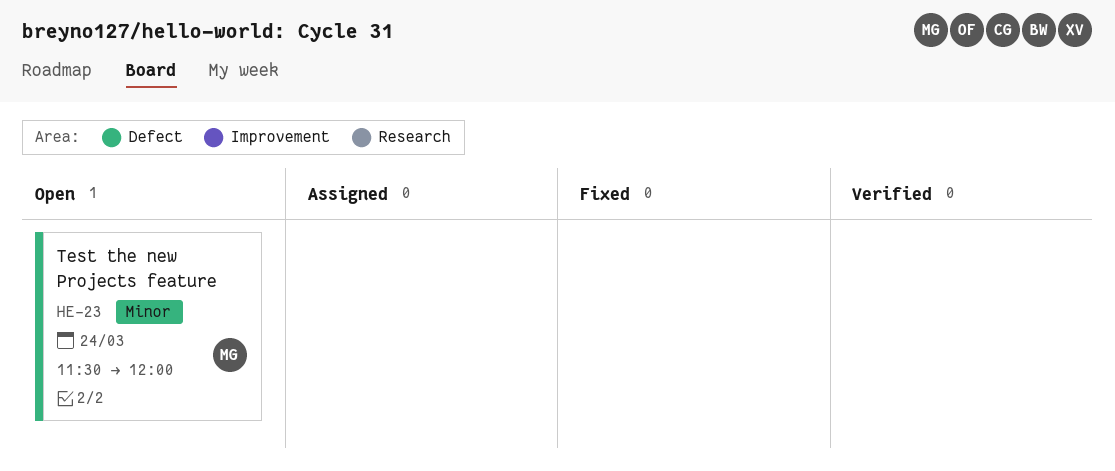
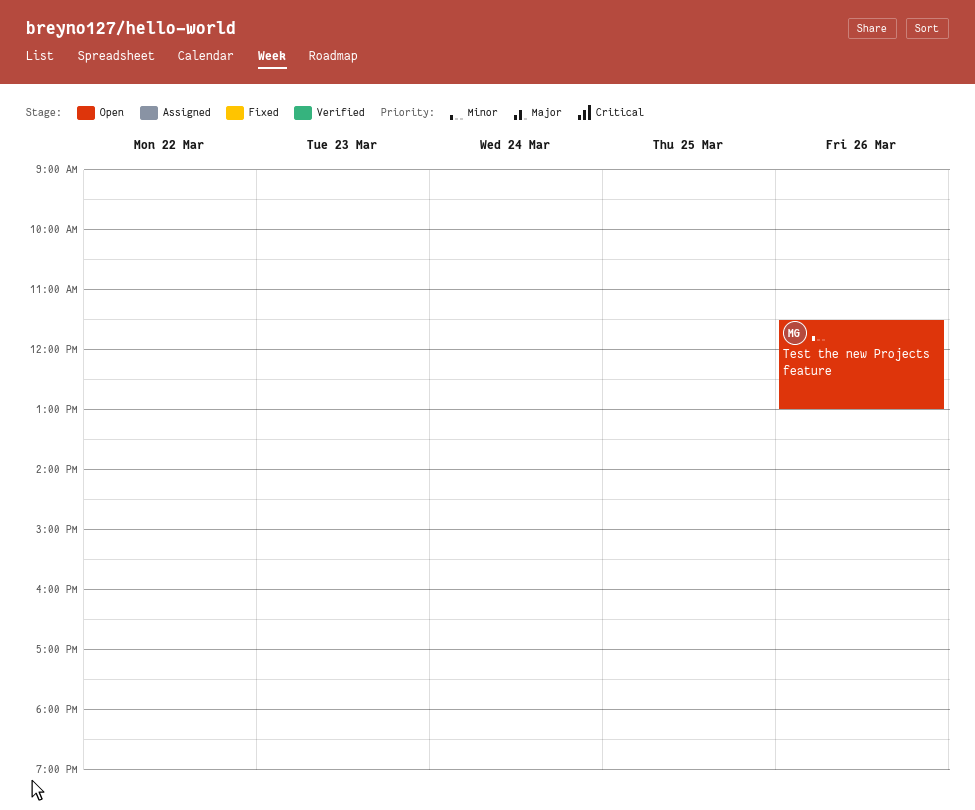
Test the new Projects feature, day: Mar 24 -> Mar 26
Test the new Projects feature, ends: 12:00 -> 13:00

